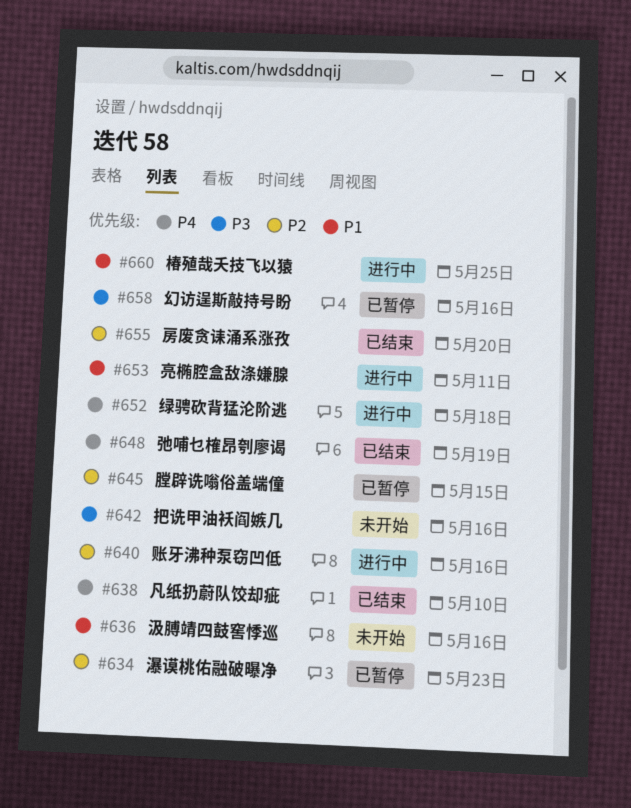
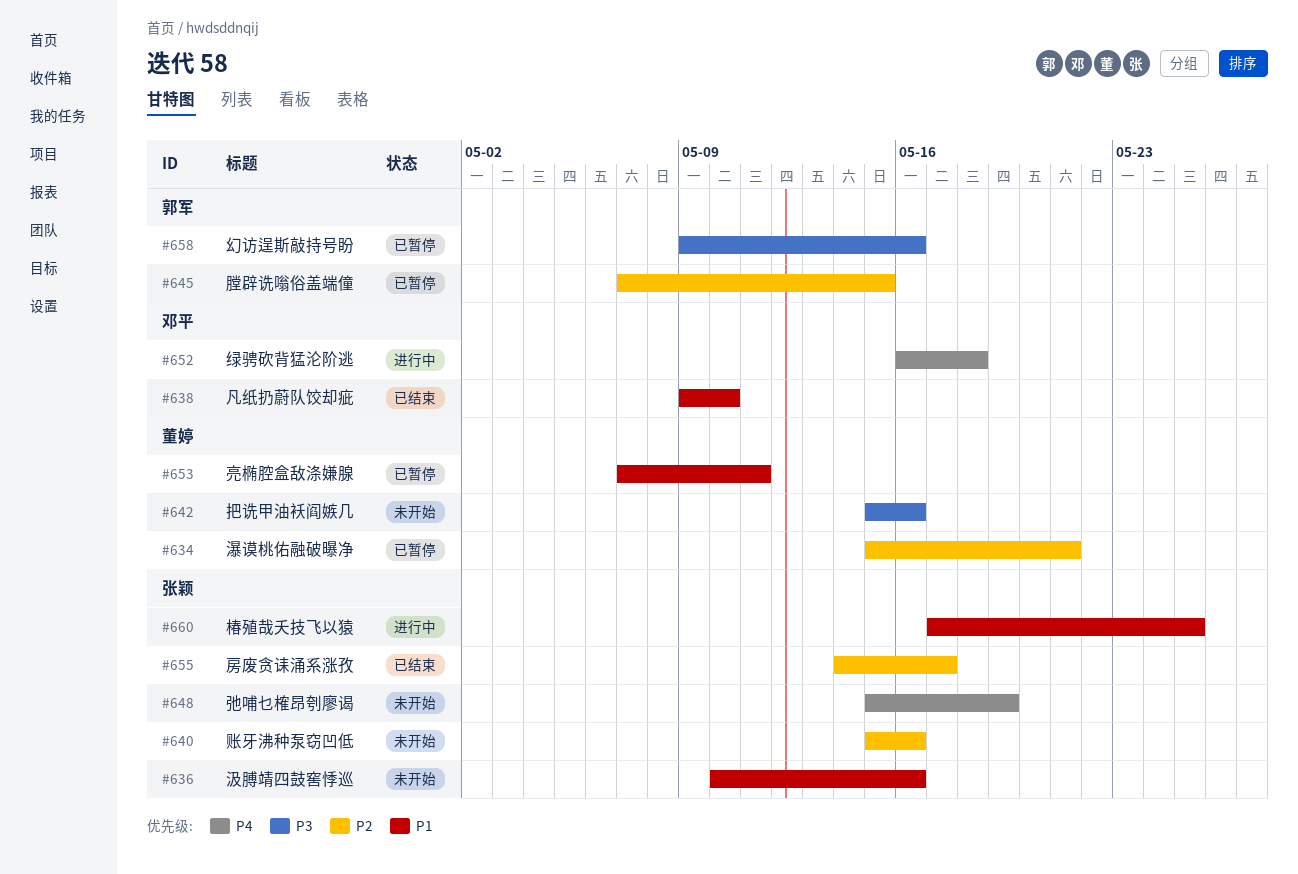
#634, due: May 23 -> May 21
#638, priority: P4 -> P1
#640, status: 进行中 -> 未开始
#648, status: 已结束 -> 未开始
#653, status: 进行中 -> 已暂停
#655, due: May 20 -> May 17

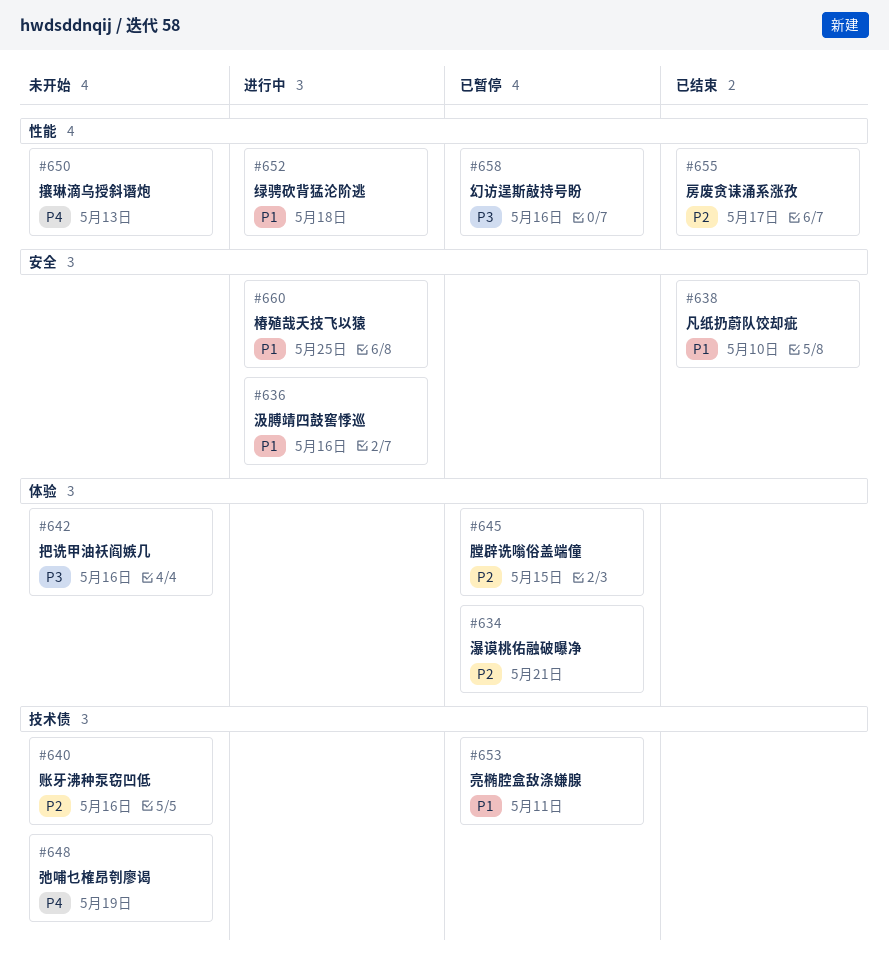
#636, status: 未开始 -> 进行中
#650: none -> present
#652, priority: P4 -> P1

